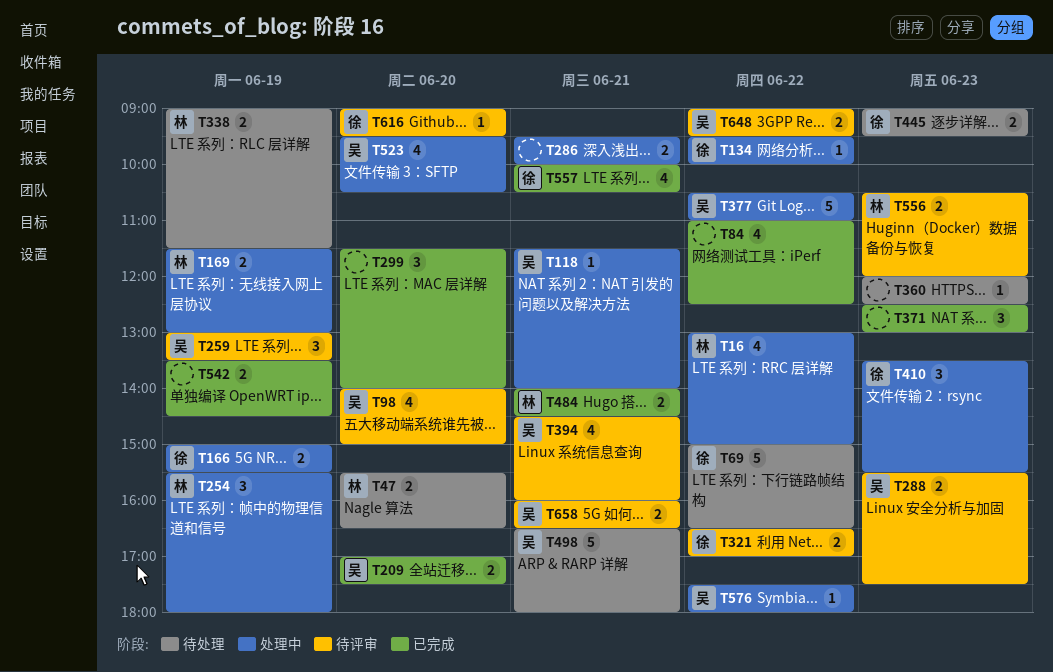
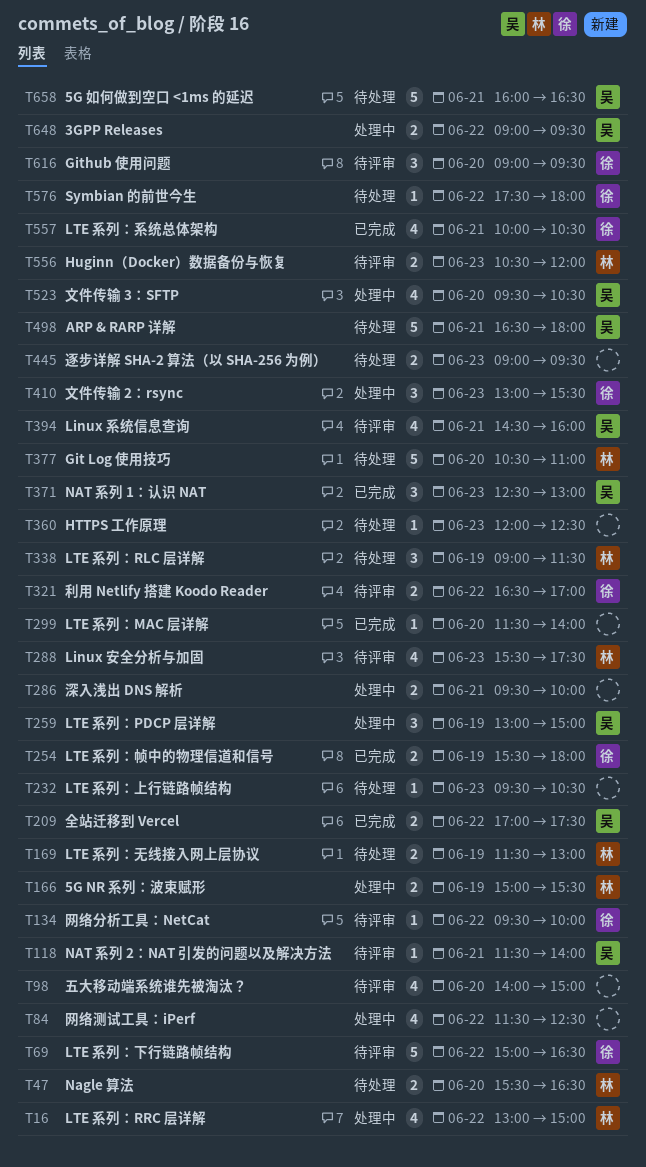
T69, status: 待处理 -> 待评审
T84, status: 已完成 -> 处理中
T84, begins: 11:00 -> 11:30
T98, owner: 吴 -> none
T118, status: 处理中 -> 待评审
T134, status: 处理中 -> 待评审
T166, owner: 徐 -> 林
T169, status: 处理中 -> 待处理
T209, day: Jun 20 -> Jun 22
T232: none -> present
T254, status: 处理中 -> 已完成
T254, owner: 林 -> 徐
T254, estimate: 3 -> 2
T259, status: 待评审 -> 处理中
T259, ends: 13:30 -> 15:00
T288, owner: 吴 -> 林
T288, estimate: 2 -> 4
T299, estimate: 3 -> 1
T338, estimate: 2 -> 3
T371, owner: none -> 吴
T377, status: 处理中 -> 待处理
T377, owner: 吴 -> 林
T377, day: Jun 22 -> Jun 20
T410, begins: 13:30 -> 13:00
T445, owner: 徐 -> none
T484: present -> none
T542: present -> none
T576, status: 处理中 -> 待处理
T576, owner: 吴 -> 徐
T616, estimate: 1 -> 3
T648, status: 待评审 -> 处理中
T658, status: 待评审 -> 待处理
T658, estimate: 2 -> 5

